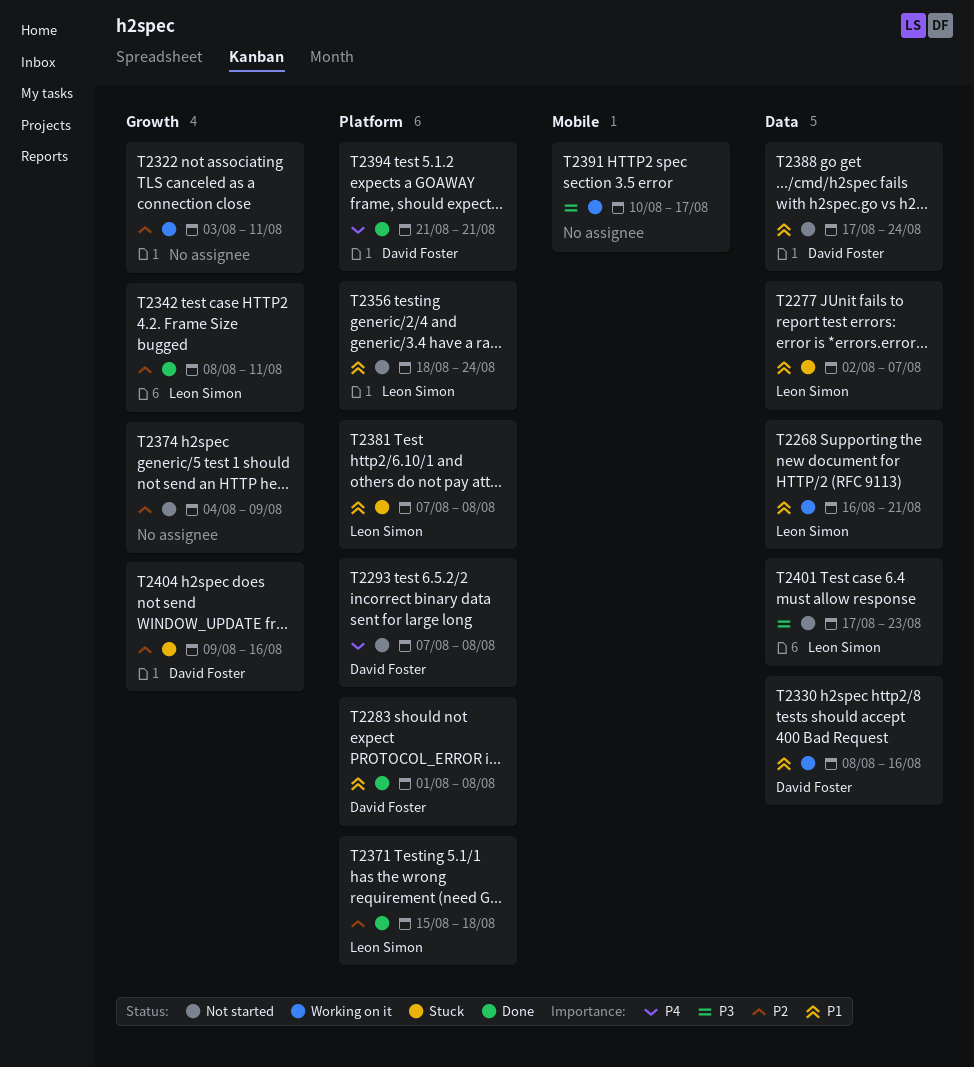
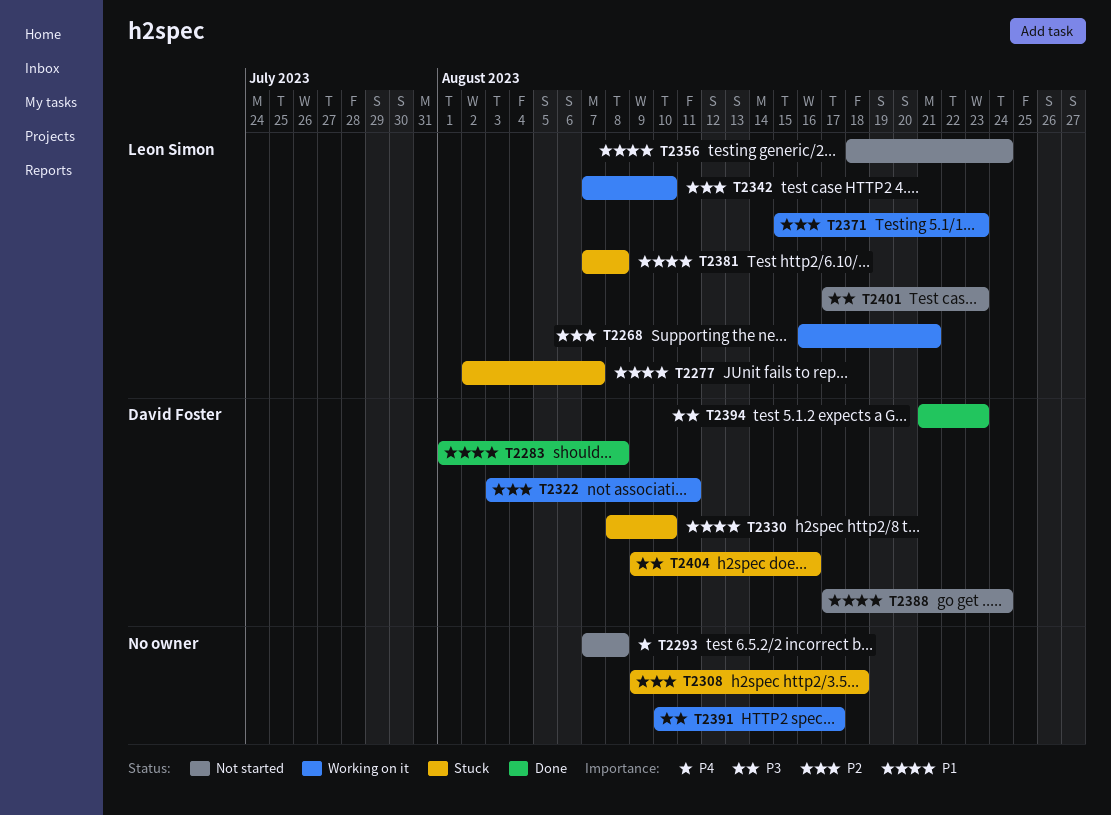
T2268, priority: P1 -> P2
T2293, owner: David Foster -> none
T2308: none -> present
T2322, owner: none -> David Foster
T2330, status: Working on it -> Stuck
T2330, due: Aug 16 -> Aug 10
T2342, status: Done -> Working on it
T2342, start: Aug 8 -> Aug 7
T2342, due: Aug 11 -> Aug 10
T2371, status: Done -> Working on it
T2371, due: Aug 18 -> Aug 23
T2374: present -> none
T2394, priority: P4 -> P3
T2394, due: Aug 21 -> Aug 23
T2404, priority: P2 -> P3

